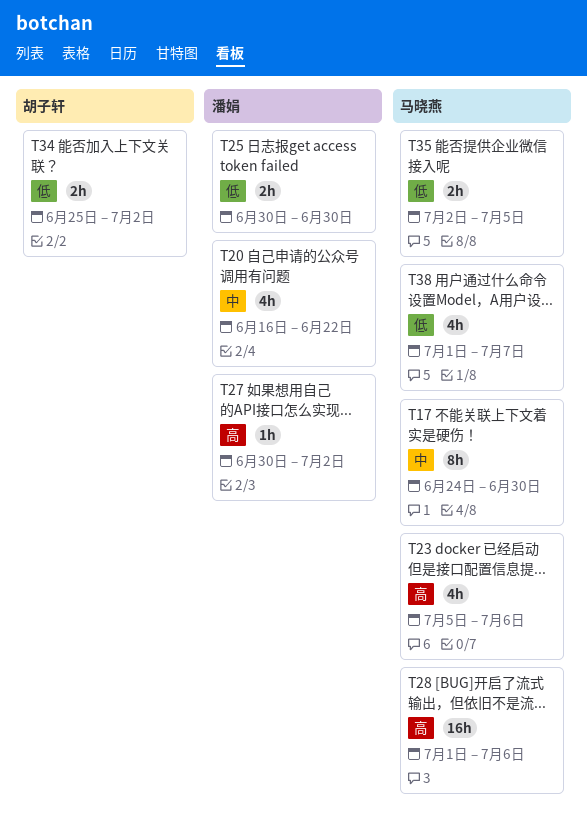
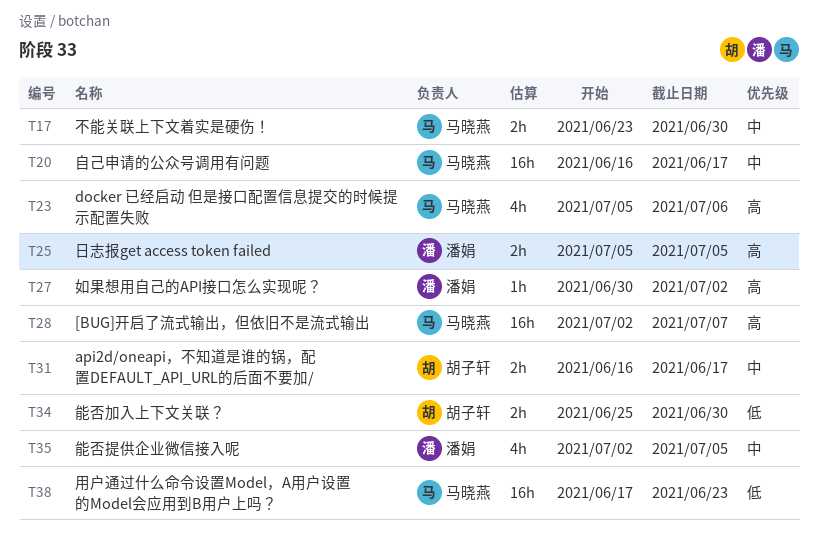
T17, estimate: 8h -> 2h
T17, start: Jun 24 -> Jun 23
T20, owner: 潘娟 -> 马晓燕
T20, estimate: 4h -> 16h
T20, due: Jun 22 -> Jun 17
T25, priority: 低 -> 高
T25, start: Jun 30 -> Jul 5
T25, due: Jun 30 -> Jul 5
T28, start: Jul 1 -> Jul 2
T28, due: Jul 6 -> Jul 7
T31: none -> present
T34, due: Jul 2 -> Jun 30
T35, owner: 马晓燕 -> 潘娟
T35, priority: 低 -> 中
T35, estimate: 2h -> 4h
T38, estimate: 4h -> 16h
T38, start: Jul 1 -> Jun 17
T38, due: Jul 7 -> Jun 23

